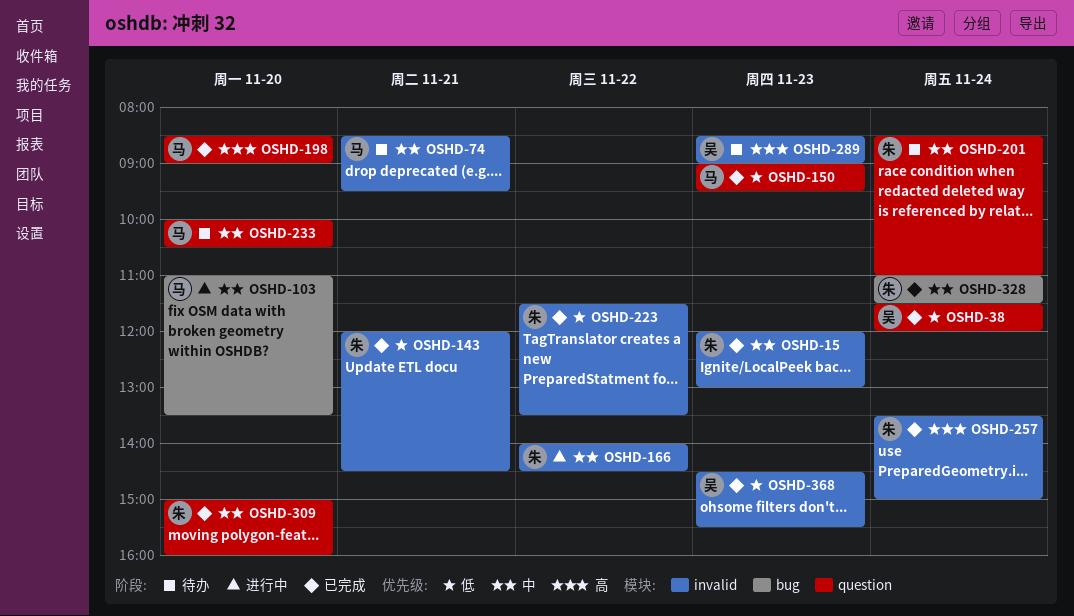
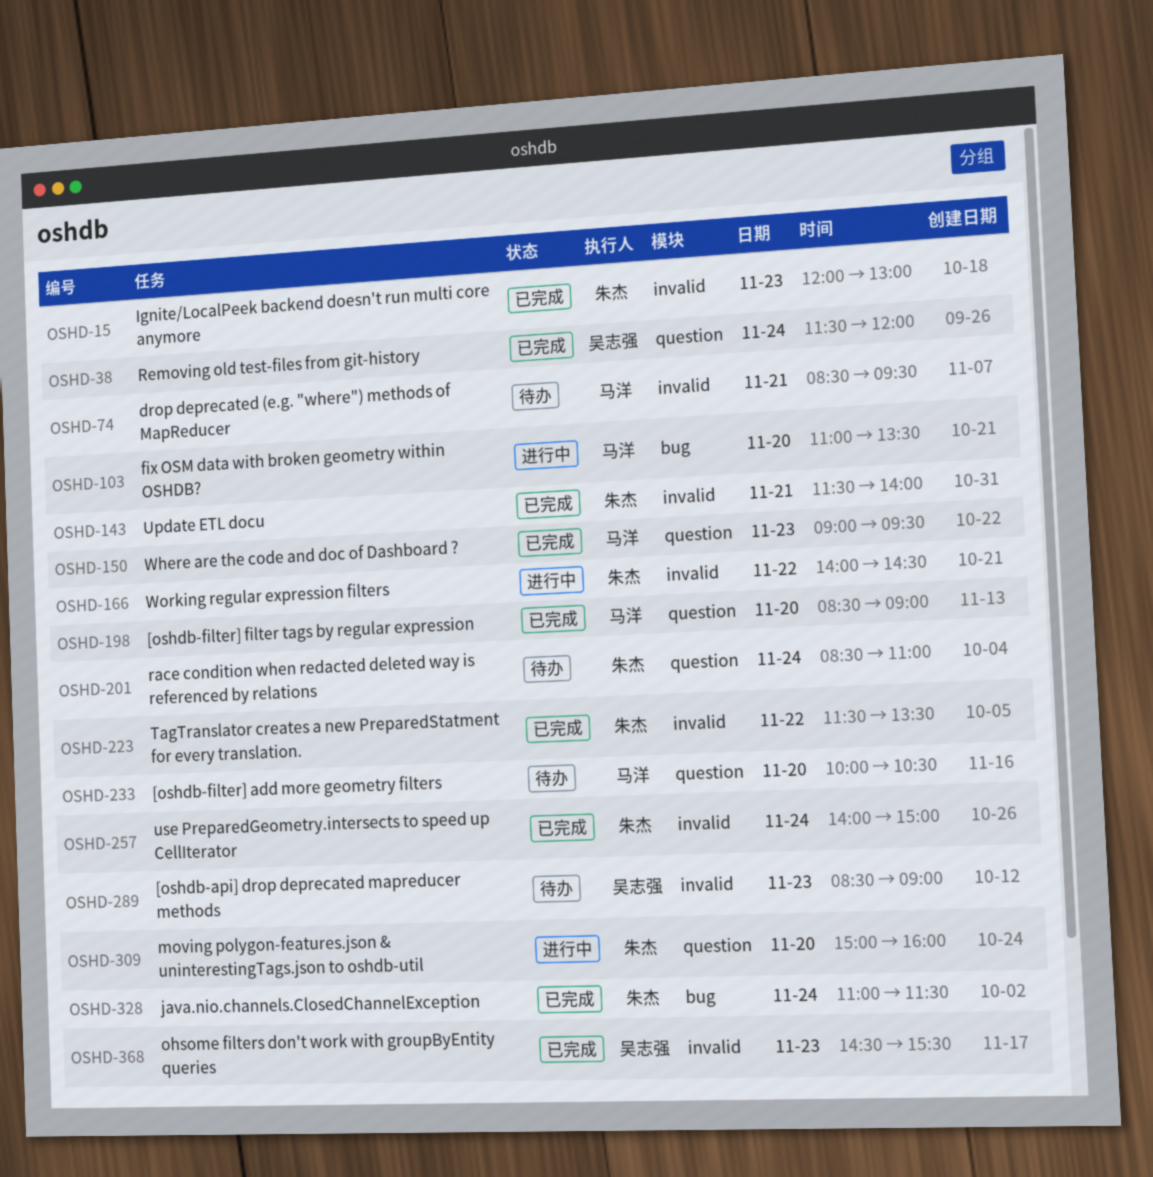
OSHD-143, begins: 12:00 -> 11:30
OSHD-143, ends: 14:30 -> 14:00
OSHD-257, begins: 13:30 -> 14:00
OSHD-309, status: 已完成 -> 进行中

